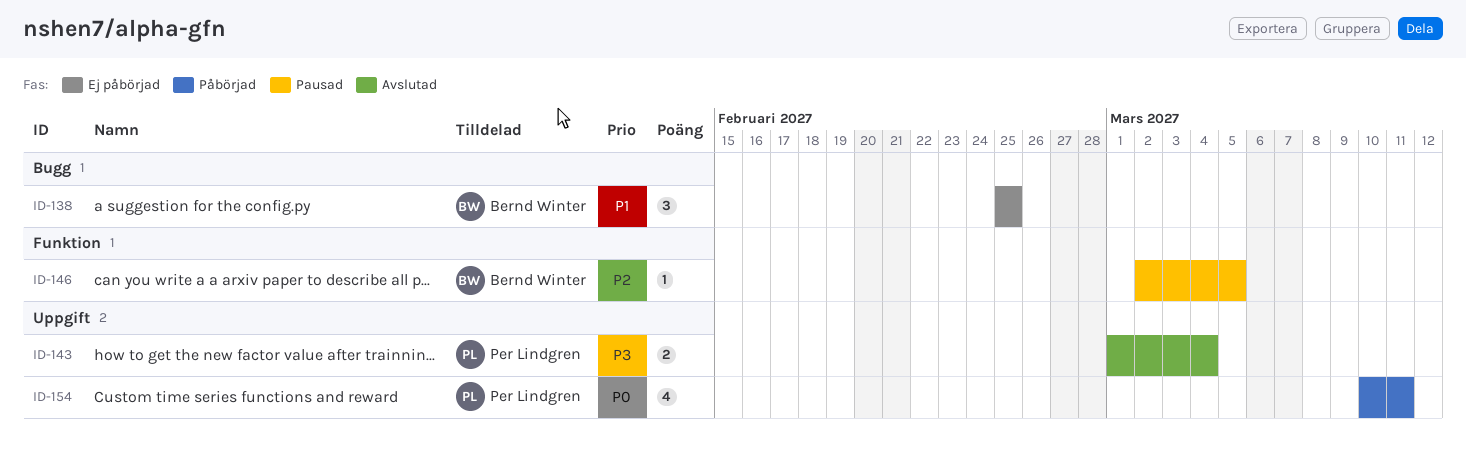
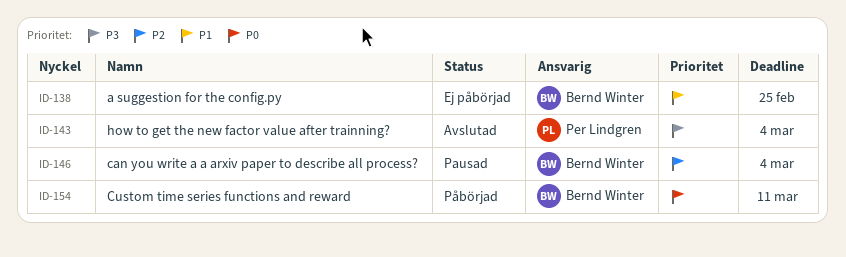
ID-146, due: Mar 5 -> Mar 4
ID-154, owner: Per Lindgren -> Bernd Winter

